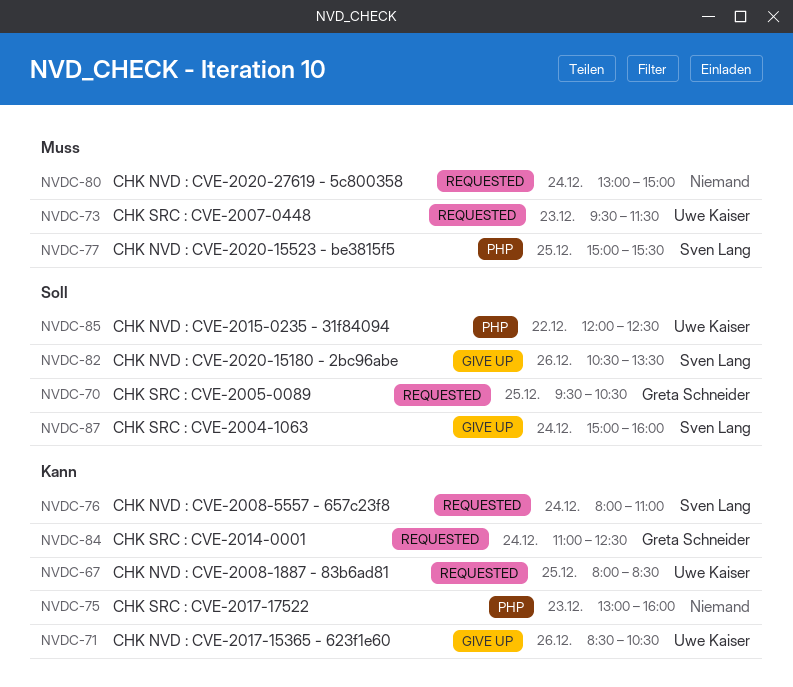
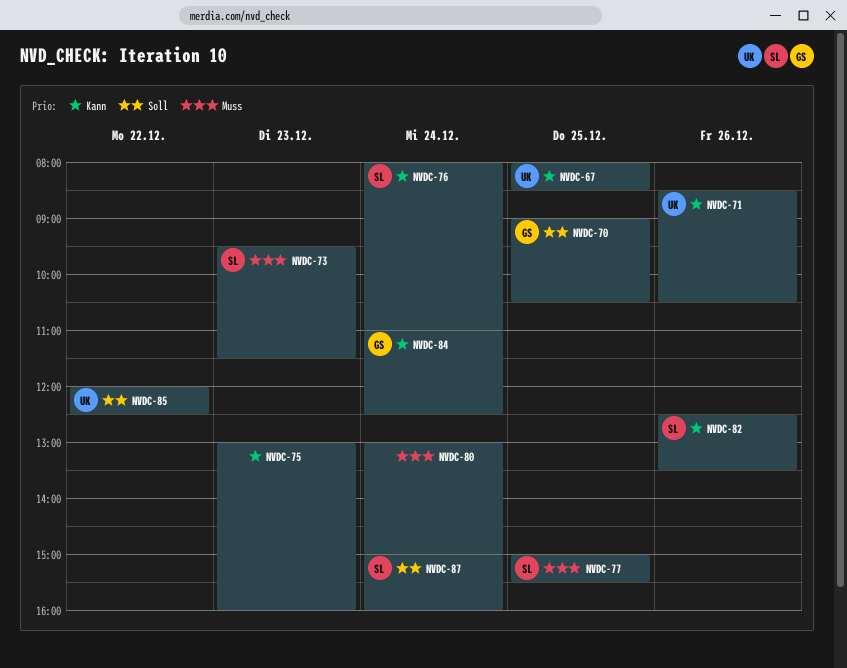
NVDC-70, begins: 09:30 -> 09:00
NVDC-73, owner: Uwe Kaiser -> Sven Lang
NVDC-82, priority: Soll -> Kann
NVDC-82, begins: 10:30 -> 12:30

